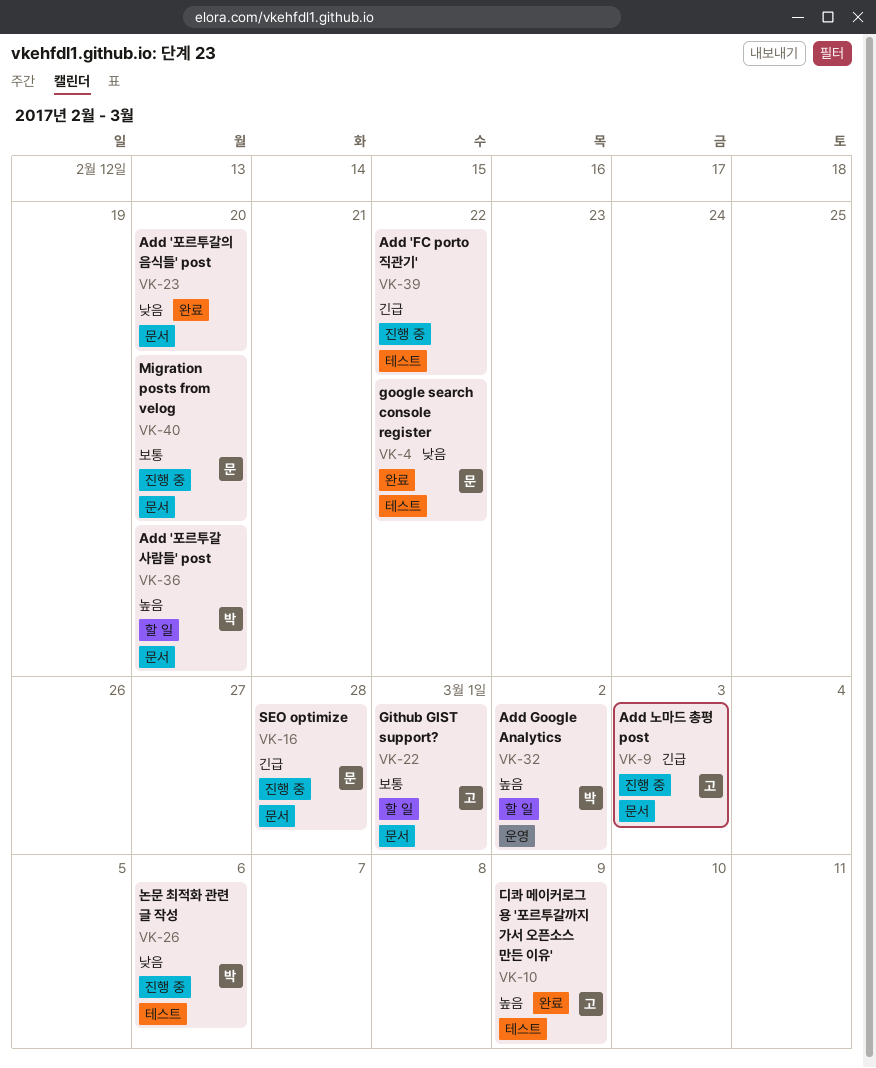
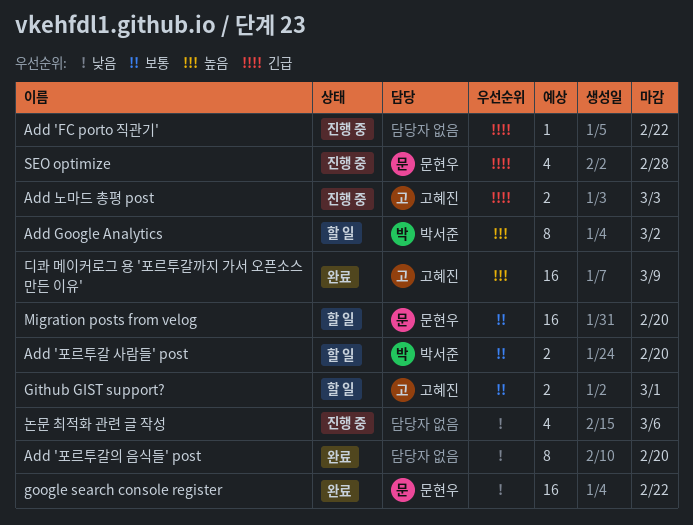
Add '포르투갈 사람들' post, priority: 높음 -> 보통
Migration posts from velog, status: 진행 중 -> 할 일
논문 최적화 관련 글 작성, owner: 박서준 -> none

